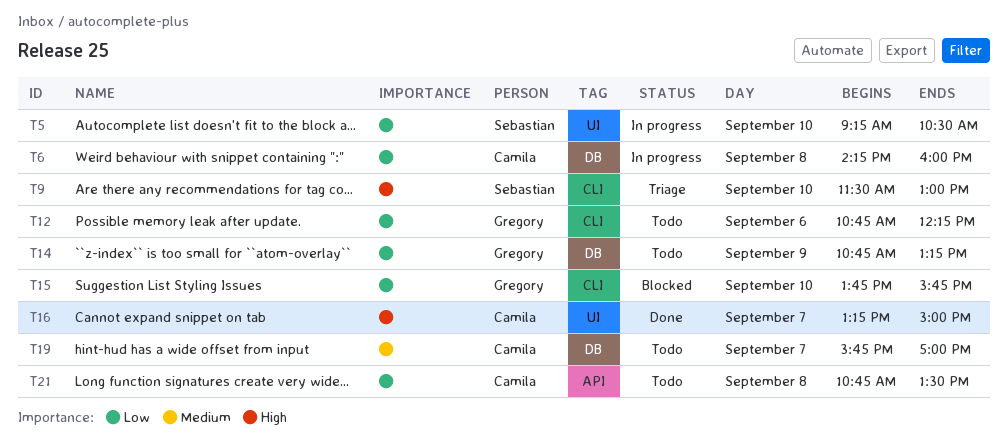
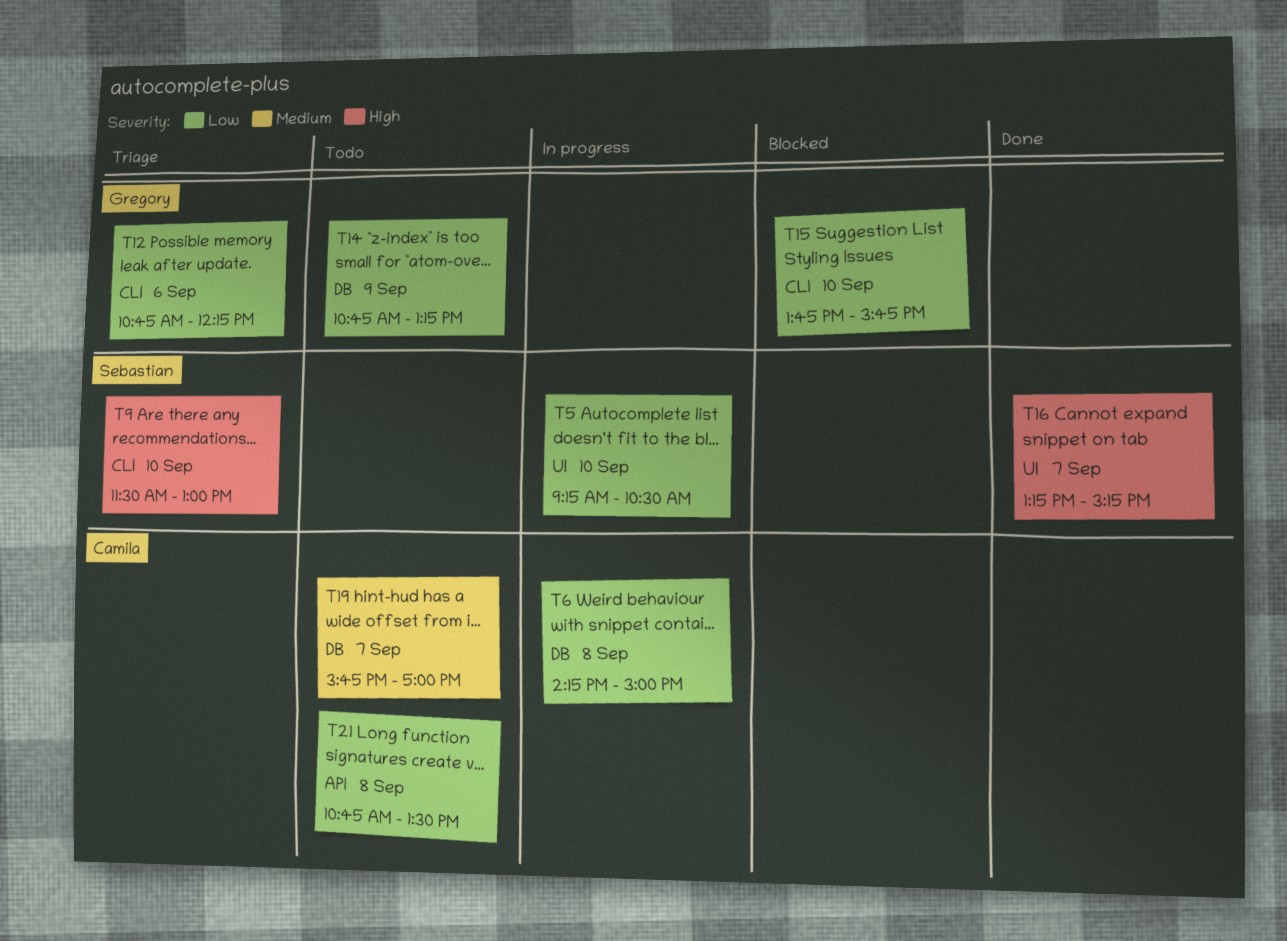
T6, ends: 16:00 -> 15:00
T12, status: Todo -> Triage
T16, owner: Camila -> Sebastian
T16, ends: 15:00 -> 15:15

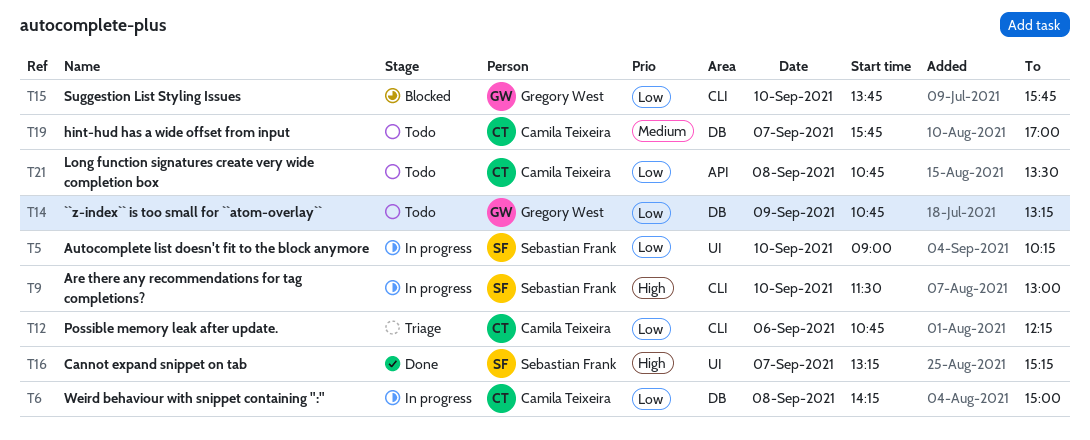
T5, begins: 09:15 -> 09:00
T5, ends: 10:30 -> 10:15
T9, status: Triage -> In progress
T12, owner: Gregory West -> Camila Teixeira

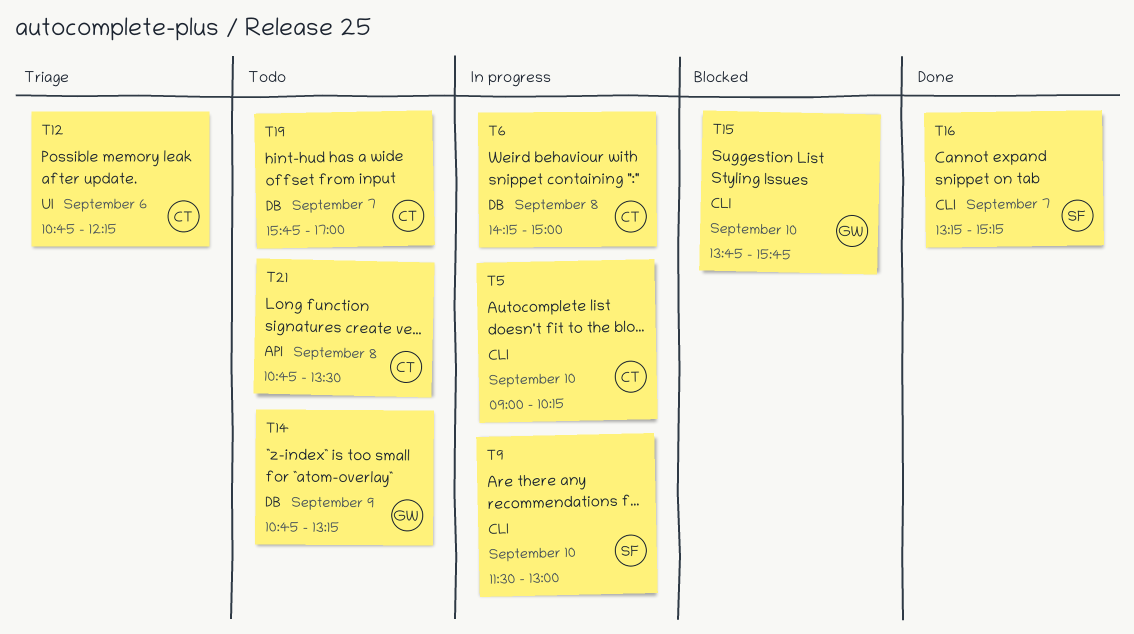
T5, owner: Sebastian Frank -> Camila Teixeira
T5, label: UI -> CLI
T12, label: CLI -> UI
T16, label: UI -> CLI

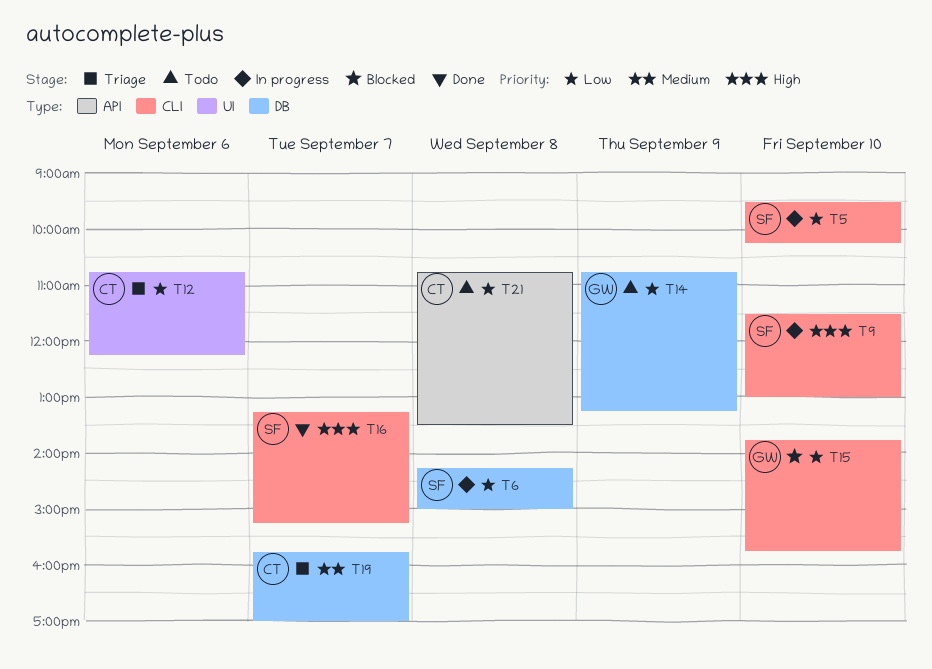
T5, owner: CT -> SF
T5, begins: 09:00 -> 09:30
T6, owner: CT -> SF
T19, status: Todo -> Triage

